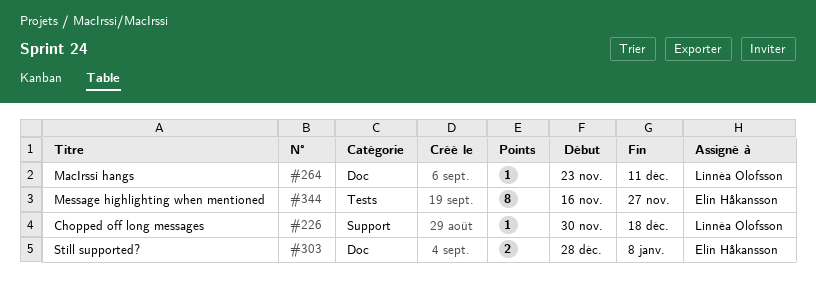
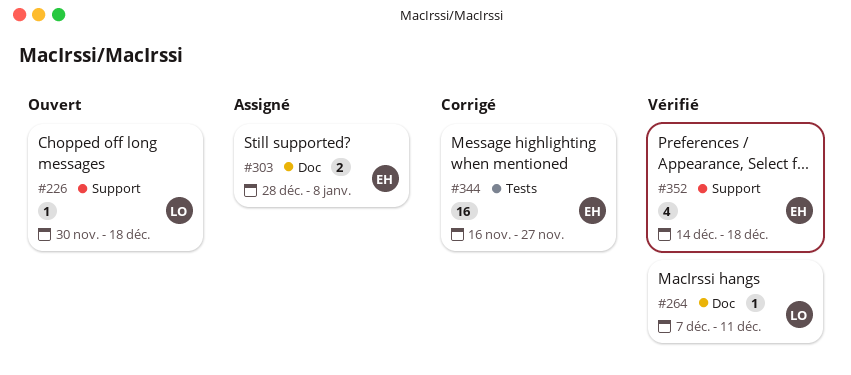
#264, start: Nov 23 -> Dec 7
#344, estimate: 8 -> 16
#352: none -> present

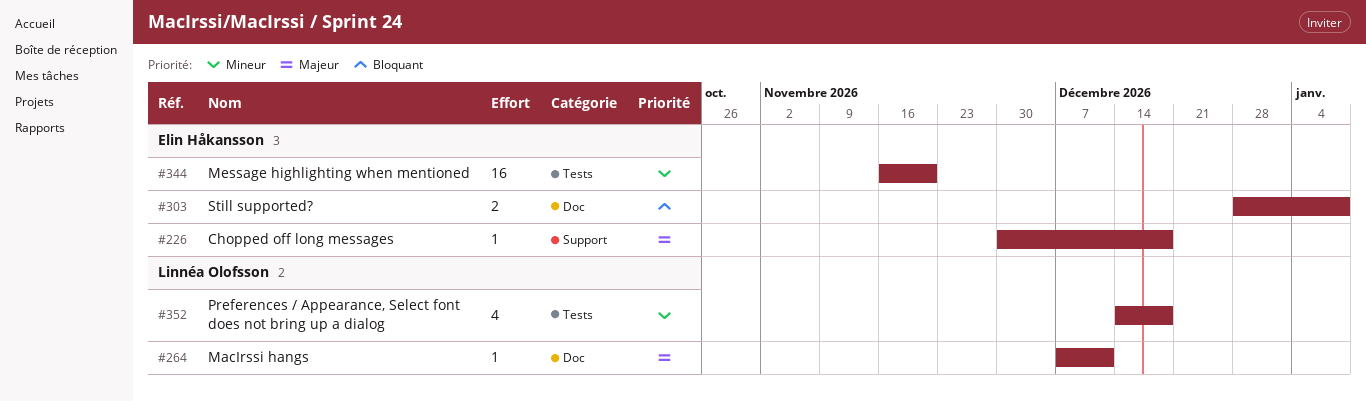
#226, owner: Linnéa Olofsson -> Elin Håkansson
#344, due: Nov 27 -> Nov 20
#352, owner: Elin Håkansson -> Linnéa Olofsson
#352, label: Support -> Tests

